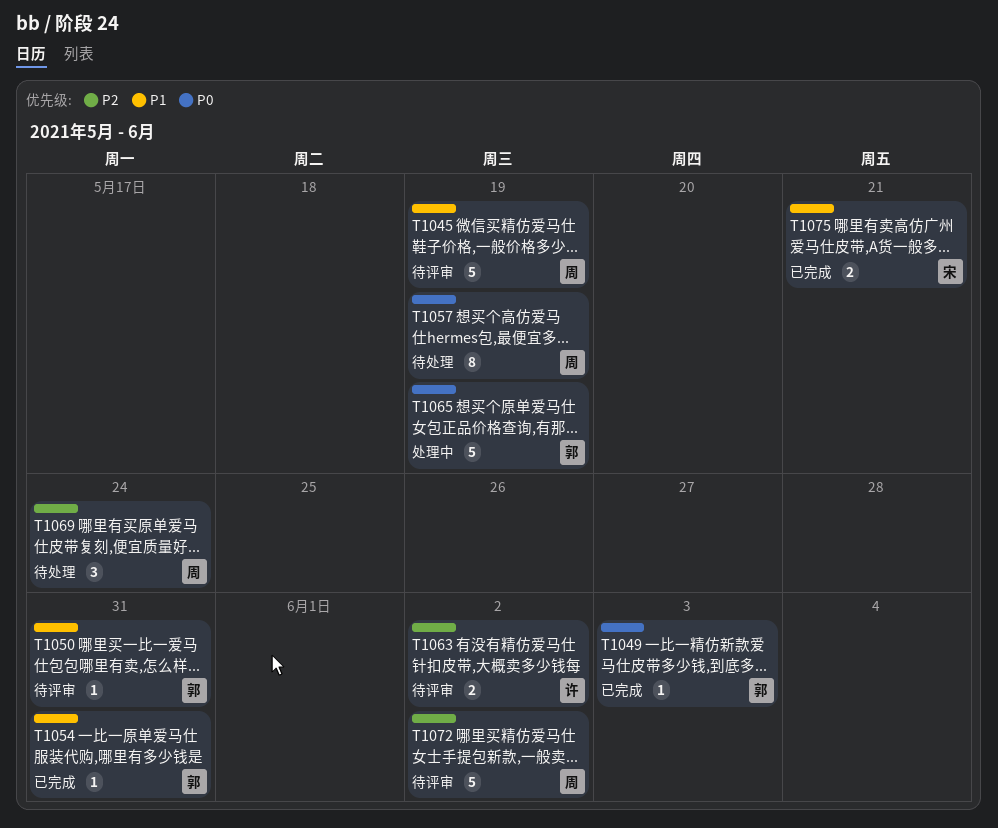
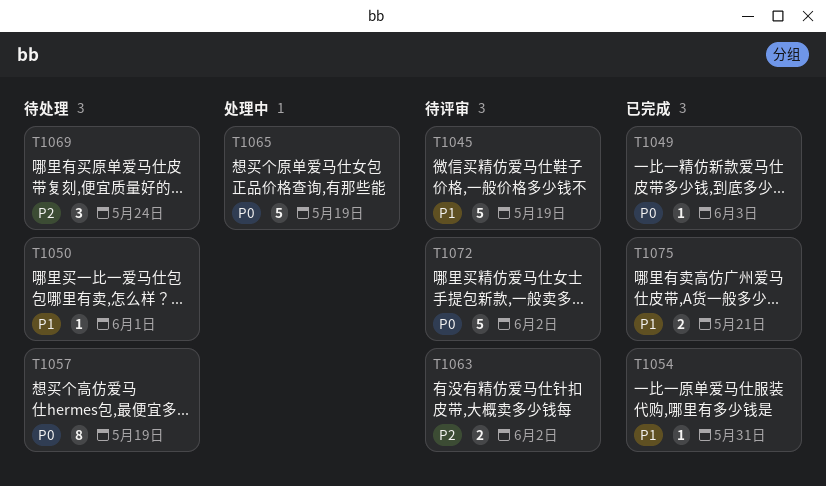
T1050, status: 待评审 -> 待处理
T1050, due: May 31 -> Jun 1
T1072, priority: P2 -> P0

